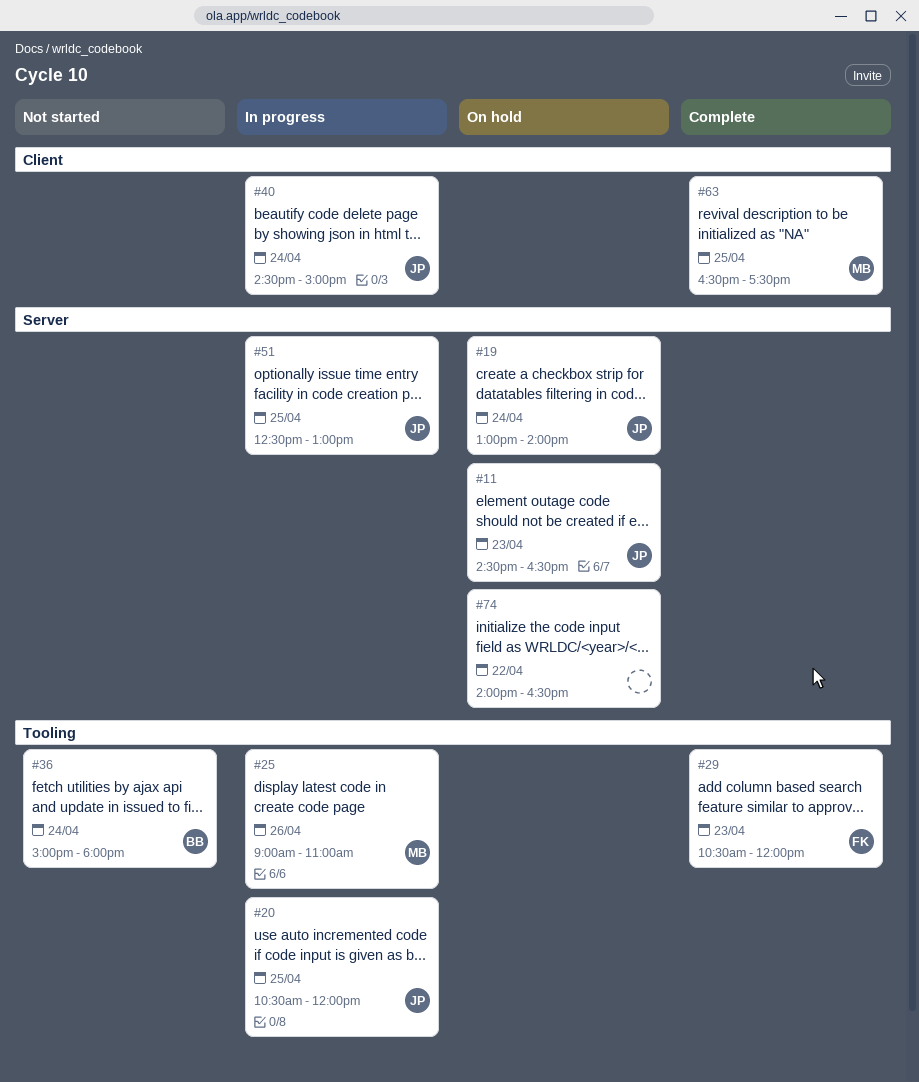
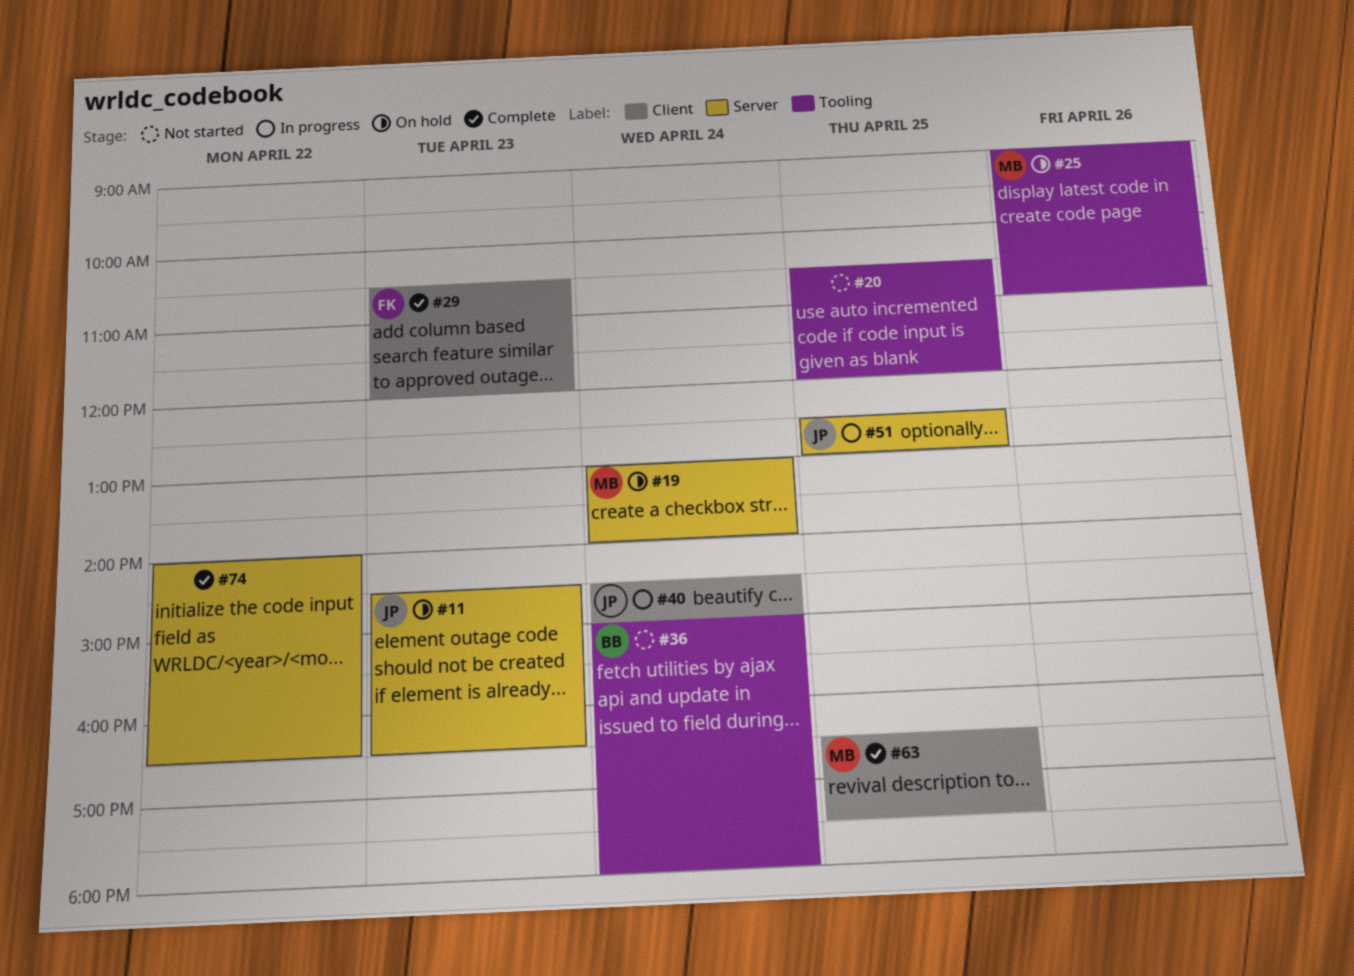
#19, owner: JP -> MB
#20, status: In progress -> Not started
#20, owner: JP -> none
#25, status: In progress -> On hold
#29, label: Tooling -> Client
#74, status: On hold -> Complete

